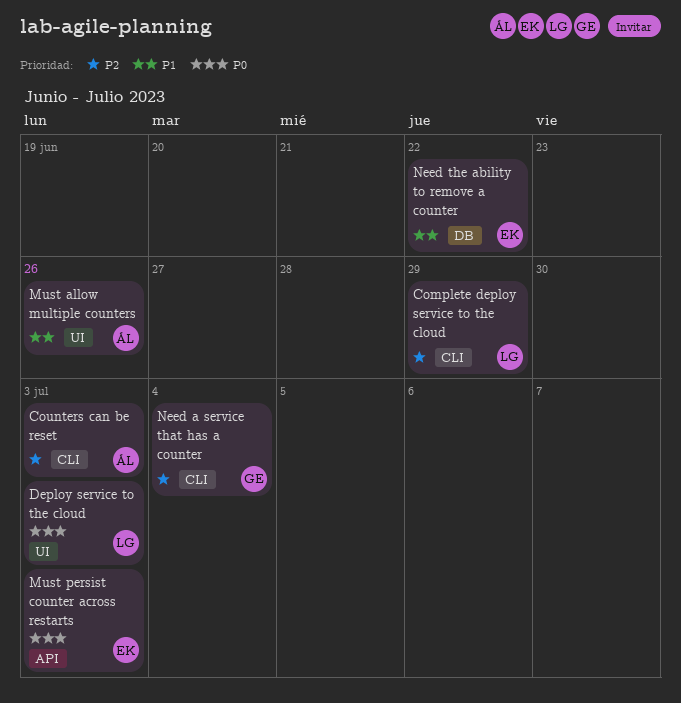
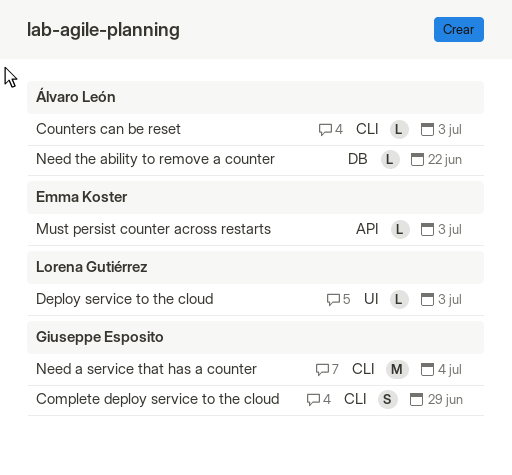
Complete deploy service to the cloud, owner: Lorena Gutiérrez -> Giuseppe Esposito
Must allow multiple counters: present -> none
Need the ability to remove a counter, owner: Emma Koster -> Álvaro León

